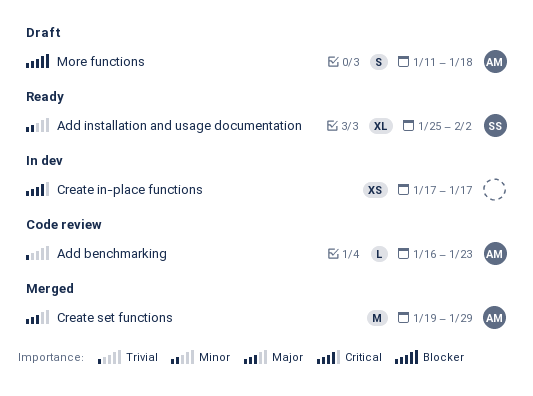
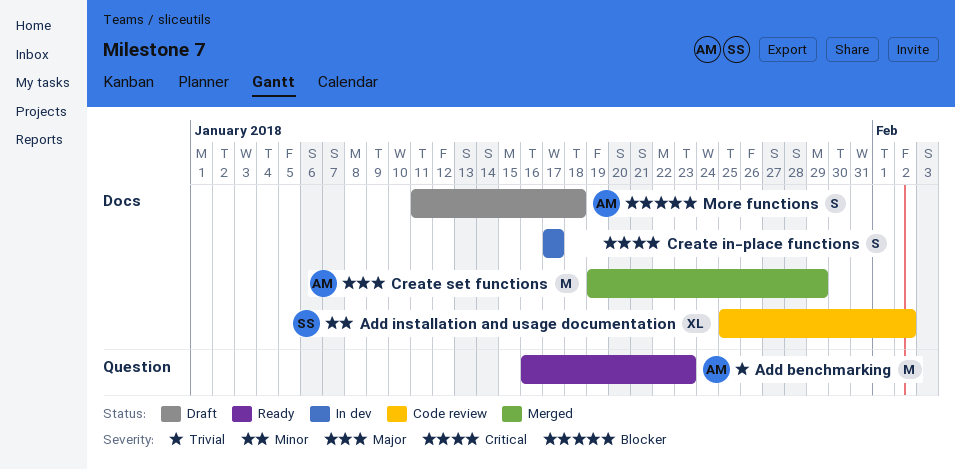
Add benchmarking, status: Code review -> Ready
Add benchmarking, estimate: L -> M
Add installation and usage documentation, status: Ready -> Code review
Create in-place functions, estimate: XS -> S

